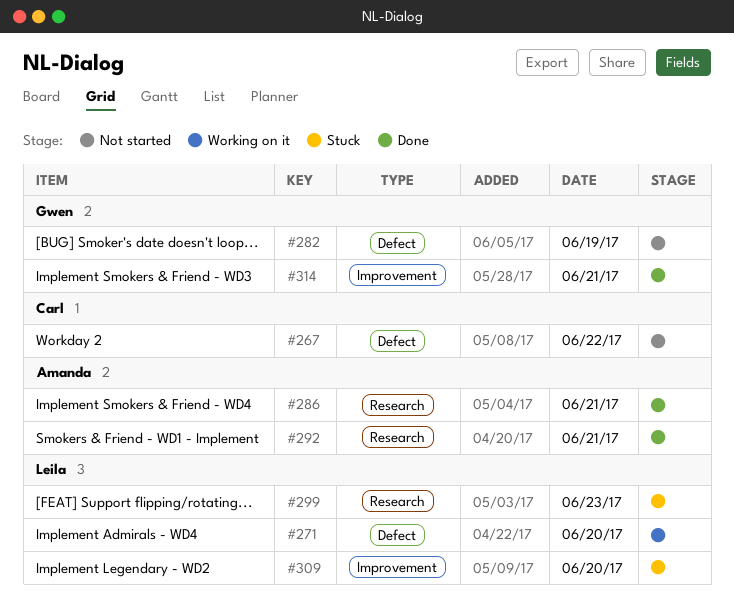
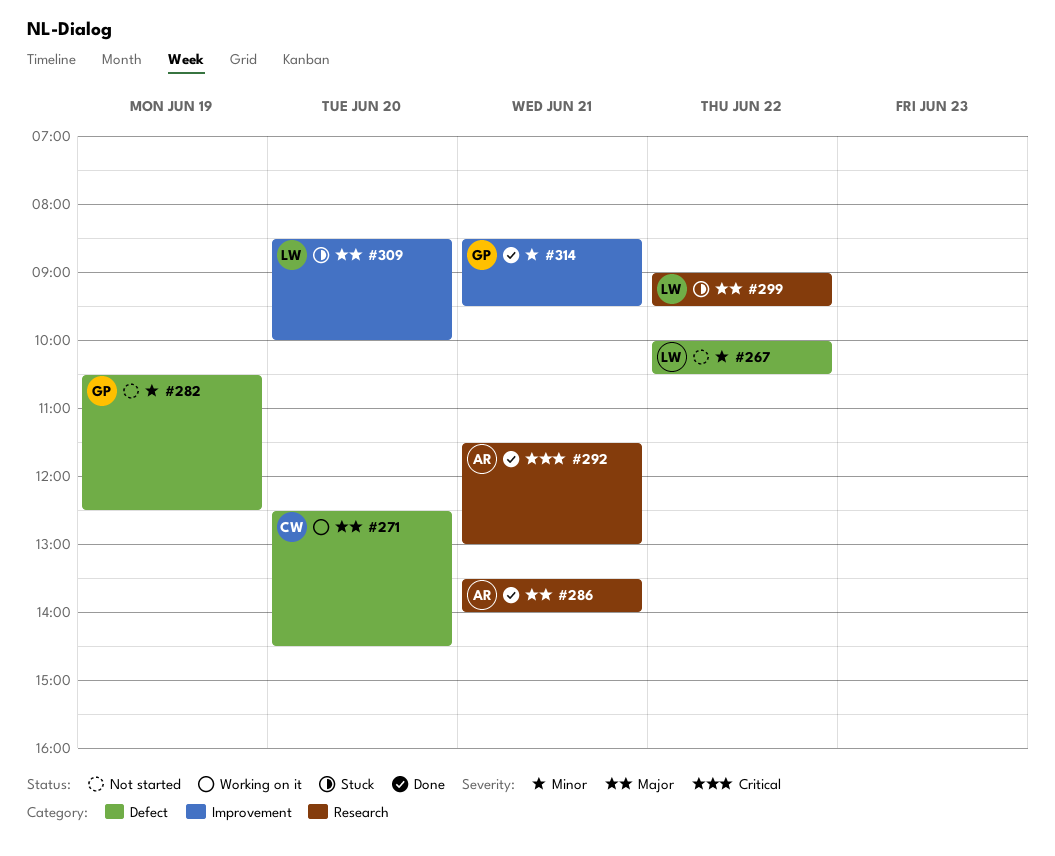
#267, owner: Carl -> Leila
#271, owner: Leila -> Carl
#299, day: Jun 23 -> Jun 22

